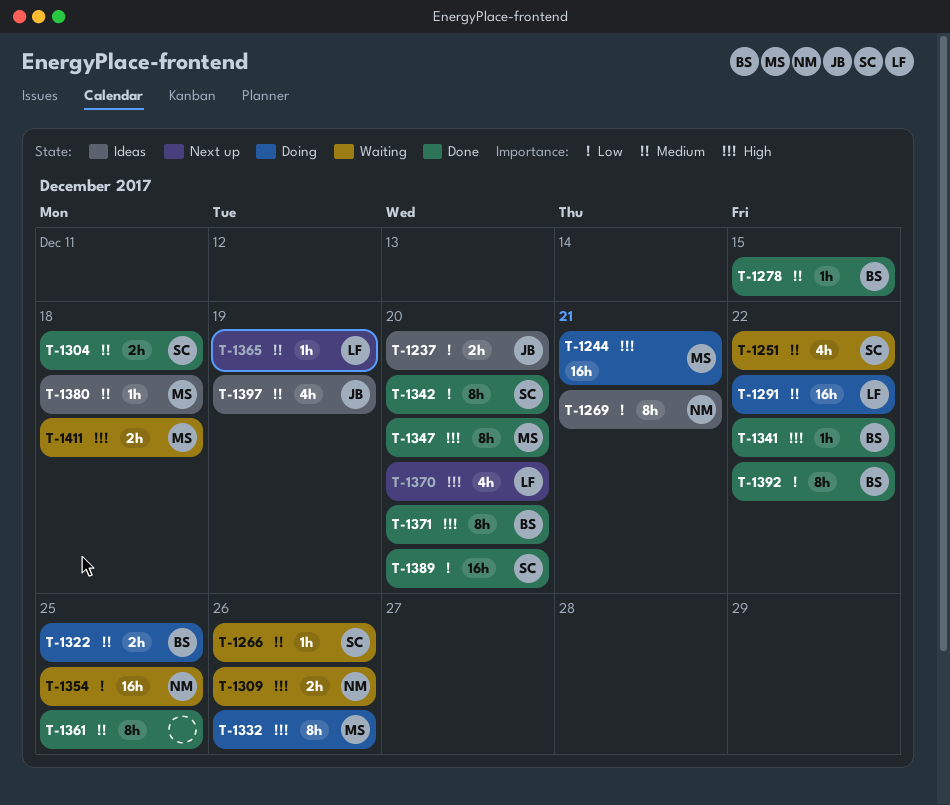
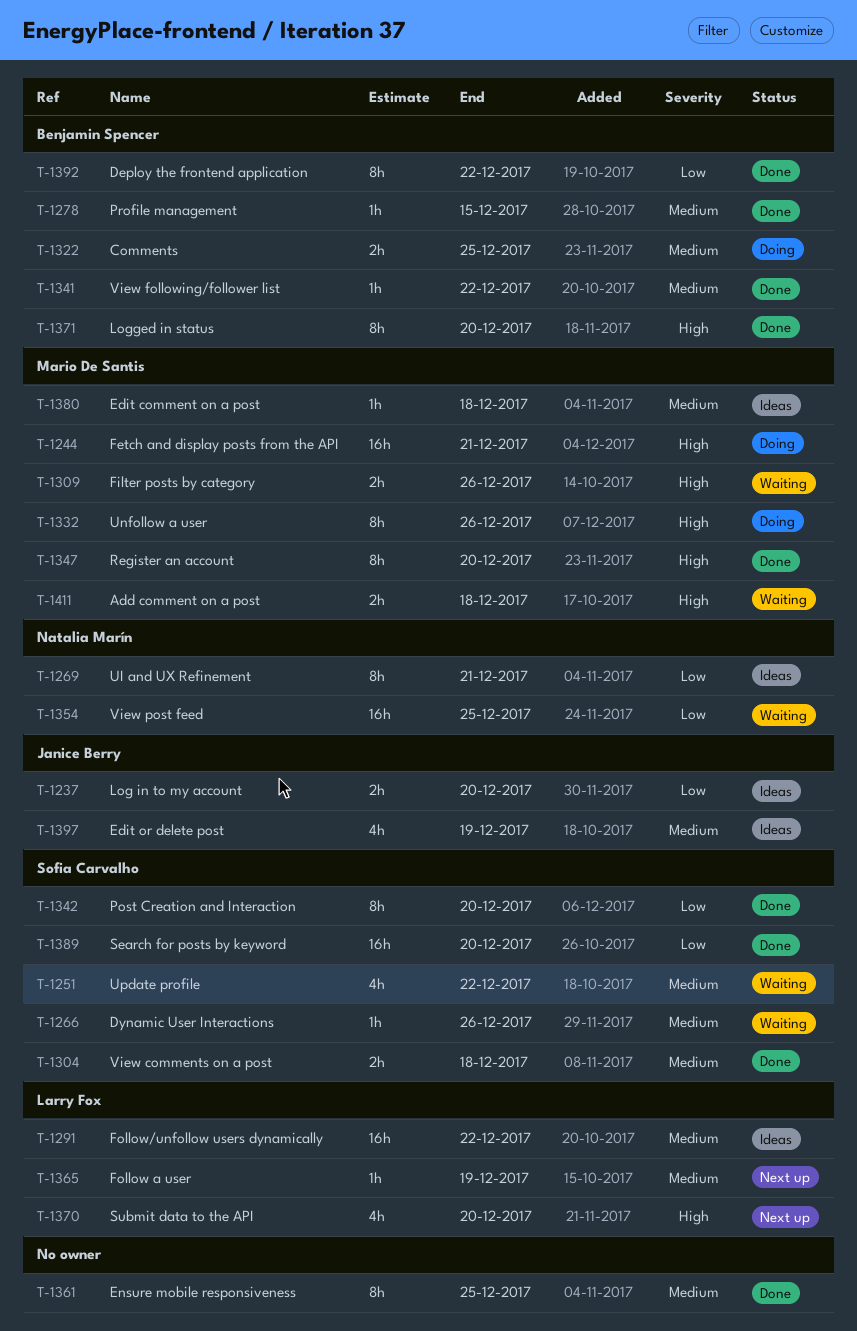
T-1291, status: Doing -> Ideas
T-1309, owner: Natalia Marín -> Mario De Santis
T-1341, priority: High -> Medium

